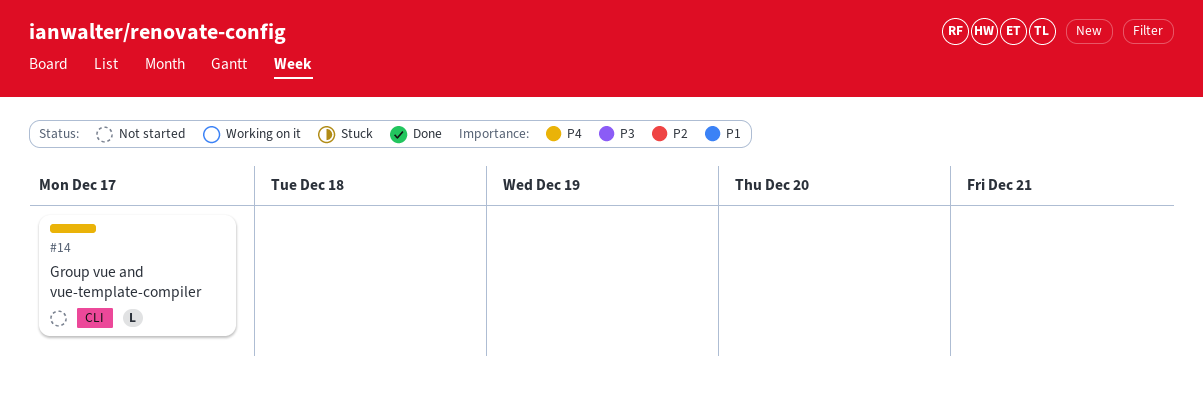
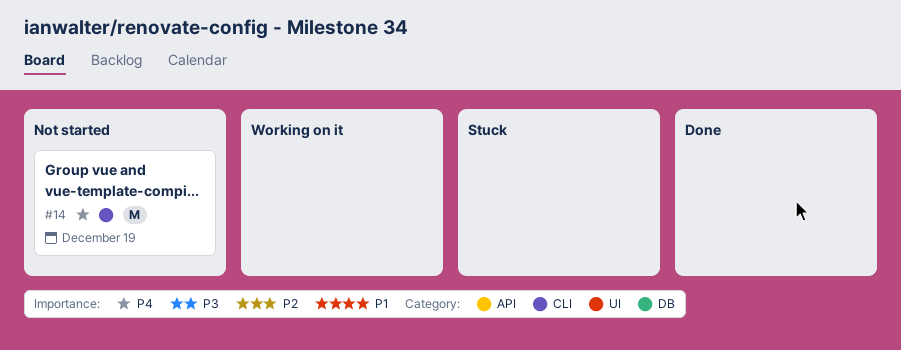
#14, estimate: L -> M
#14, due: Dec 17 -> Dec 19

